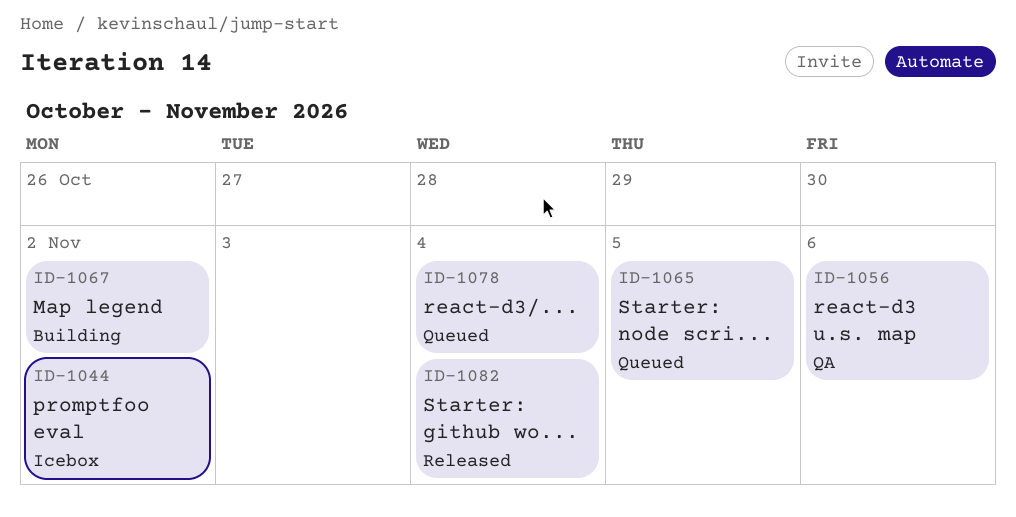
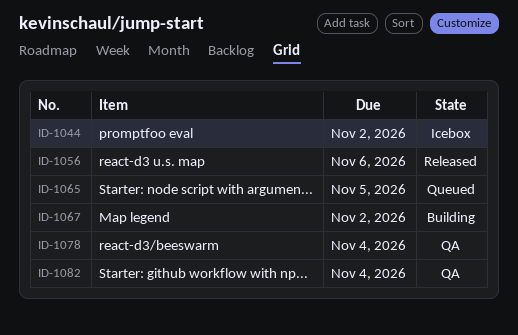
ID-1056, status: QA -> Released
ID-1078, status: Queued -> QA
ID-1082, status: Released -> QA

